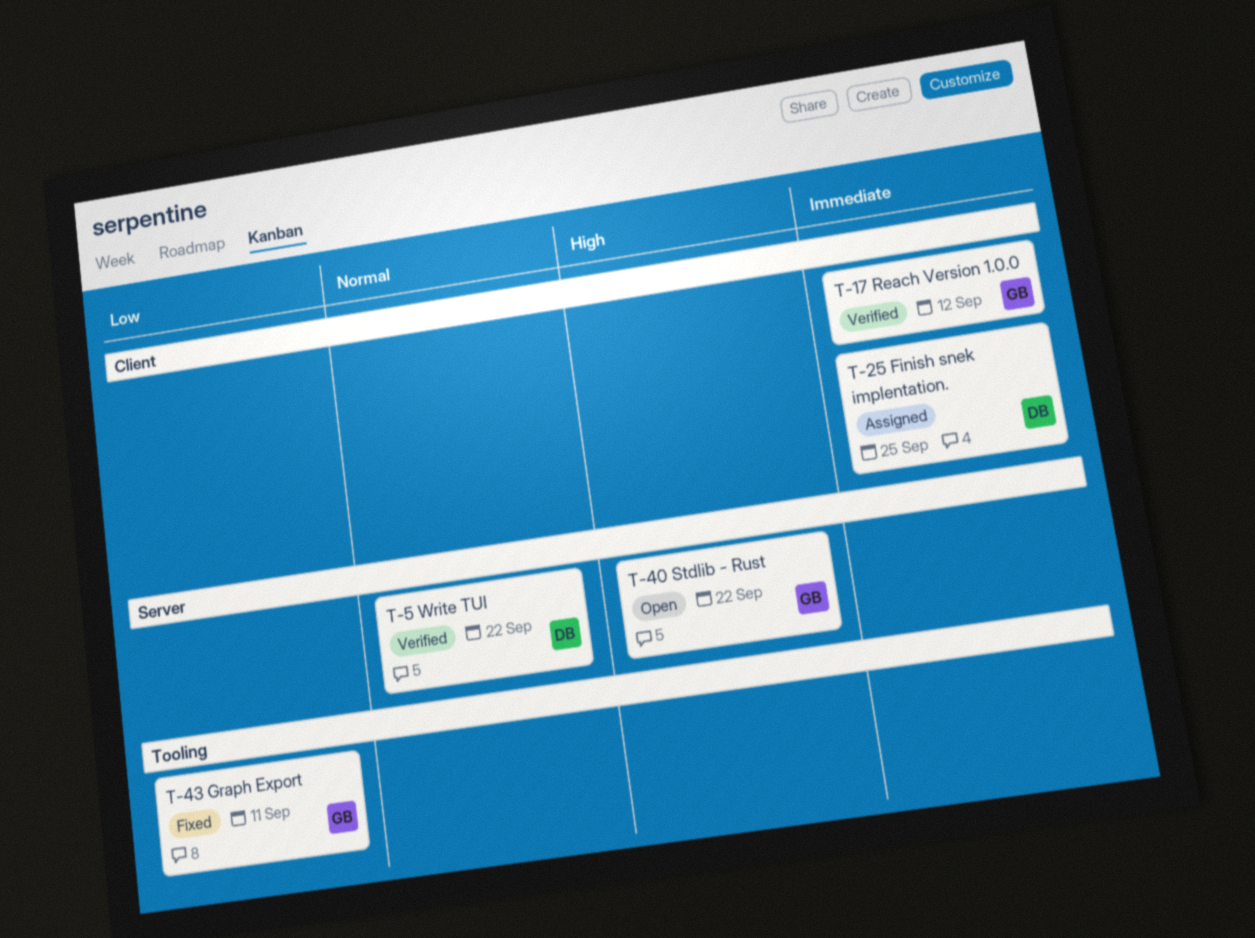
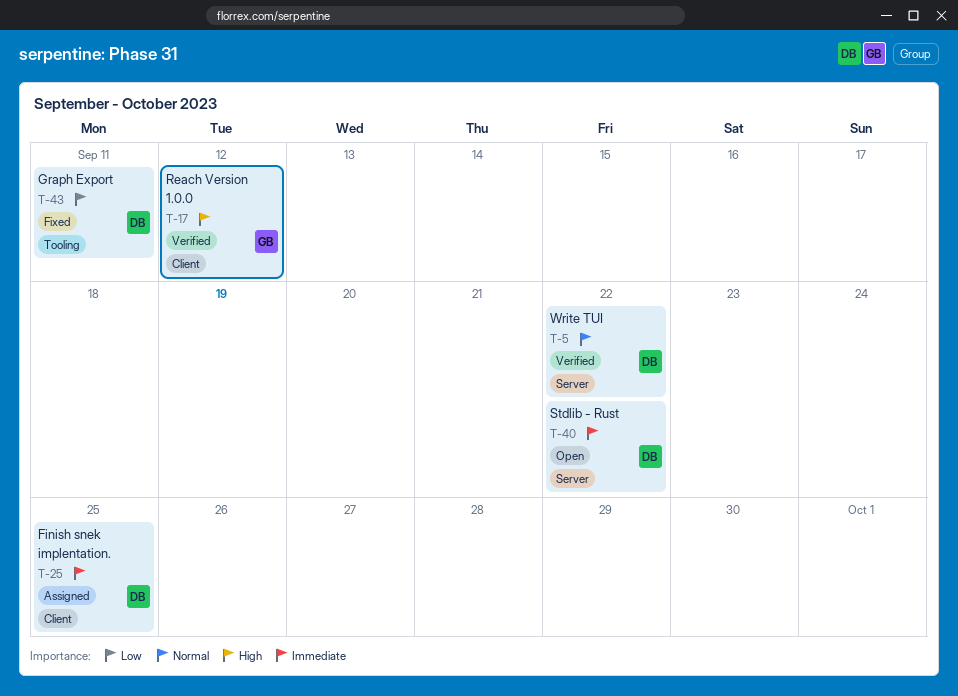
T-17, priority: Immediate -> High
T-40, owner: GB -> DB
T-40, priority: High -> Immediate
T-43, owner: GB -> DB

